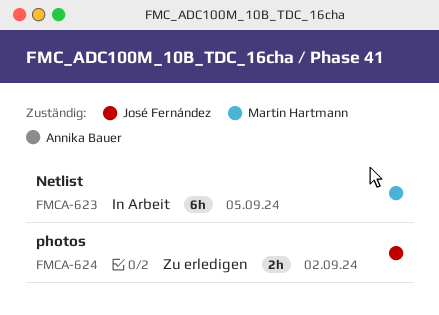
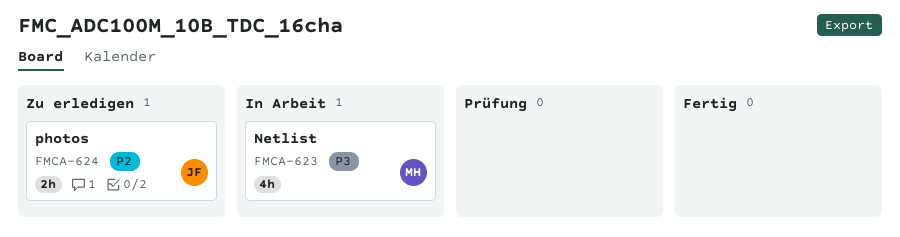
FMCA-623, estimate: 6h -> 4h

